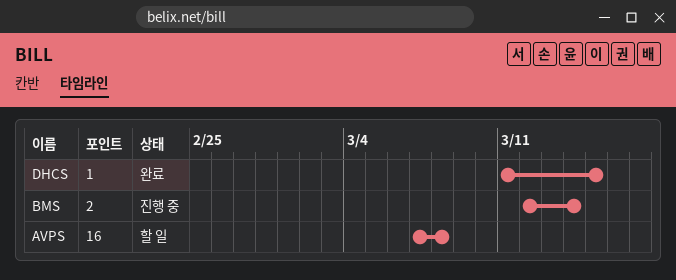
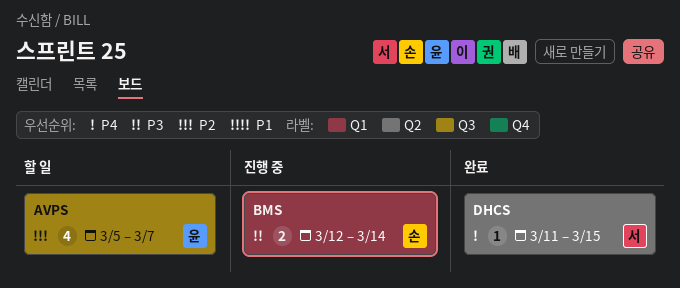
AVPS, estimate: 16 -> 4
AVPS, start: Mar 7 -> Mar 5
AVPS, due: Mar 8 -> Mar 7

